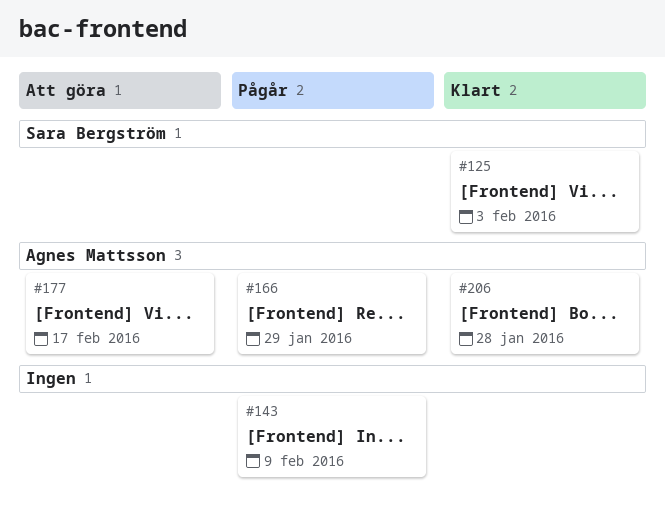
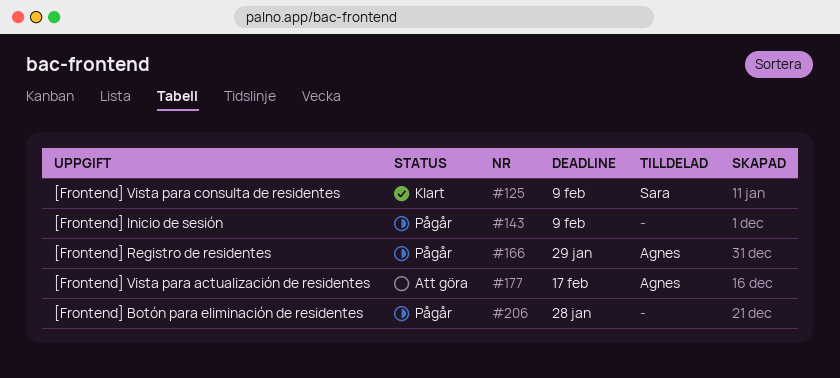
#125, due: Feb 3 -> Feb 9
#206, status: Klart -> Pågår
#206, owner: Agnes Mattsson -> none

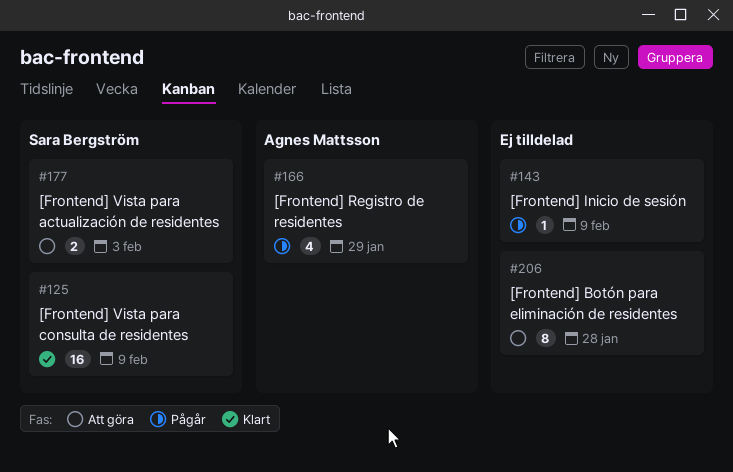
#177, owner: Agnes Mattsson -> Sara Bergström
#177, due: Feb 17 -> Feb 3
#206, status: Pågår -> Att göra

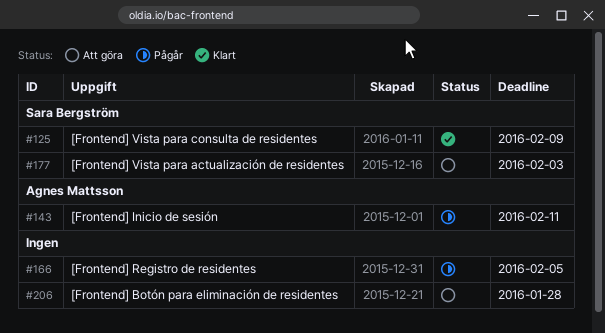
#143, owner: none -> Agnes Mattsson
#143, due: Feb 9 -> Feb 11
#166, owner: Agnes Mattsson -> none
#166, due: Jan 29 -> Feb 5

